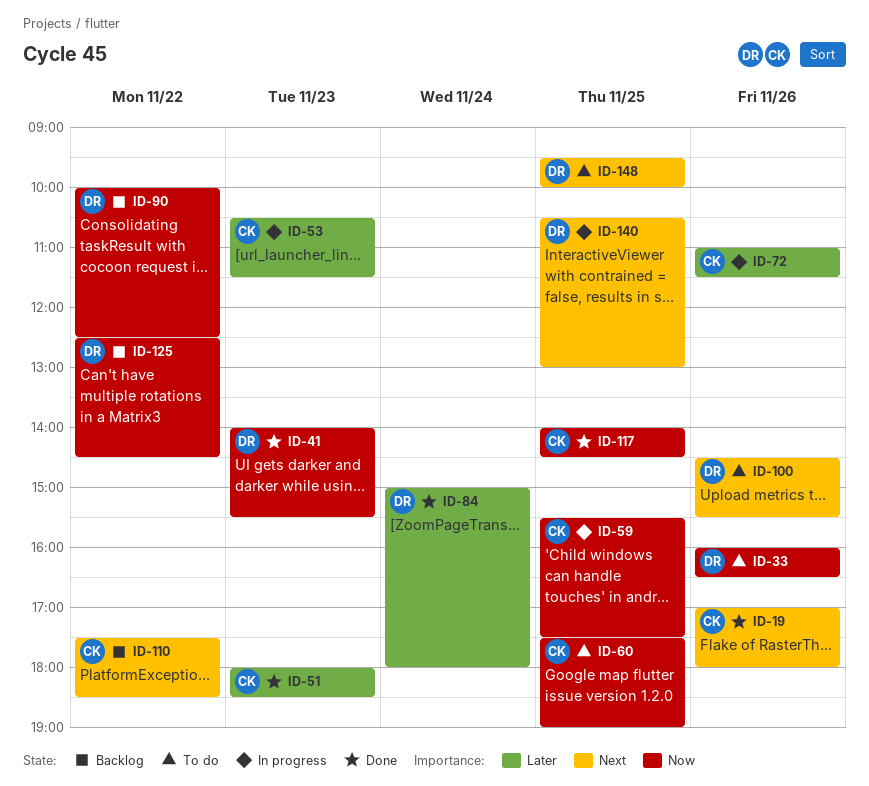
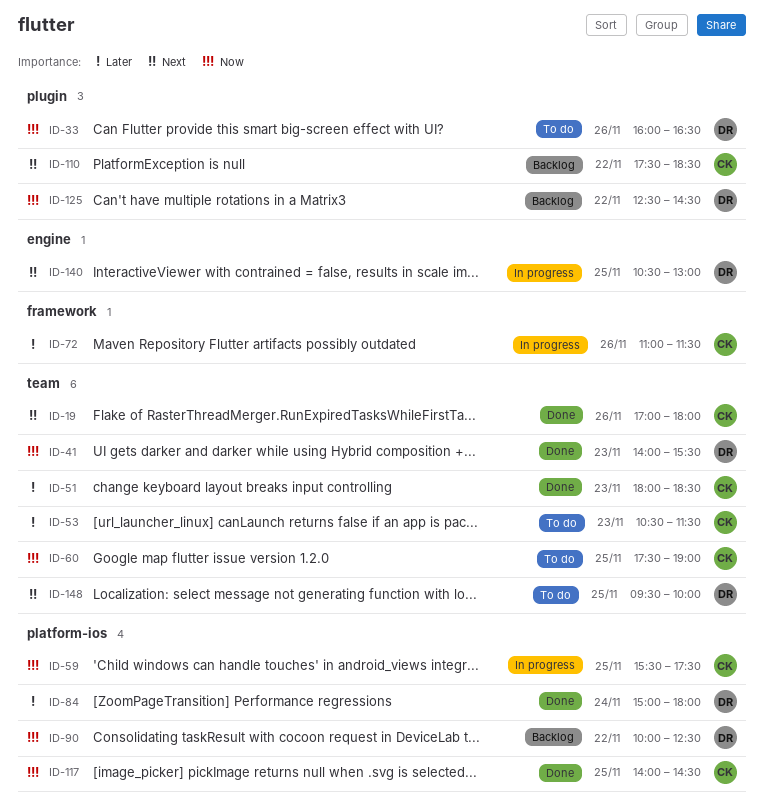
ID-53, status: In progress -> To do
ID-100: present -> none

